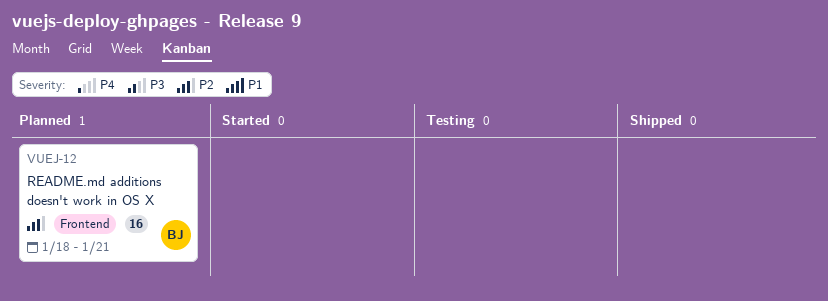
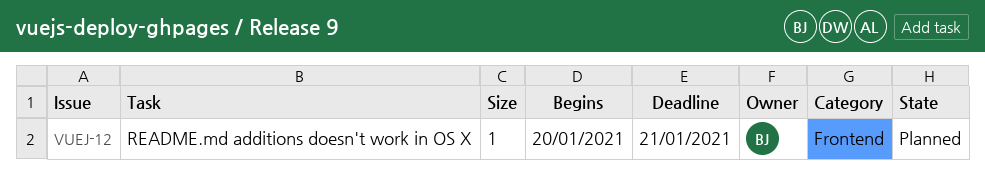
VUEJ-12, estimate: 16 -> 1
VUEJ-12, start: Jan 18 -> Jan 20

